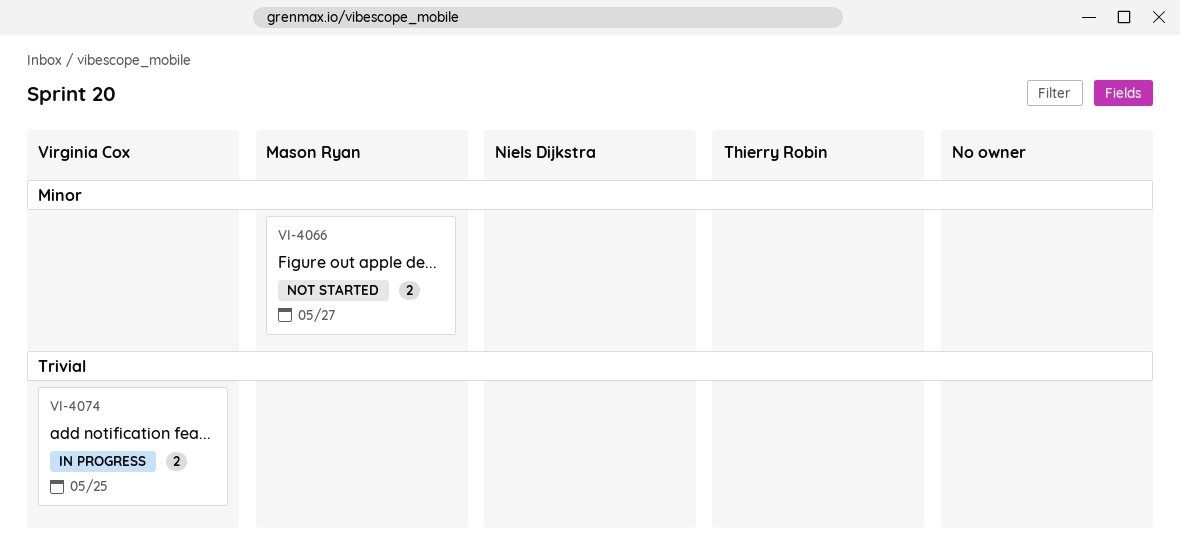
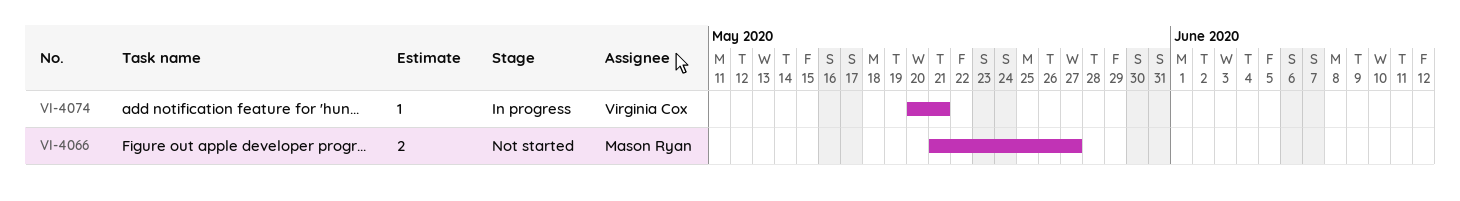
VI-4074, estimate: 2 -> 1
VI-4074, due: May 25 -> May 21

